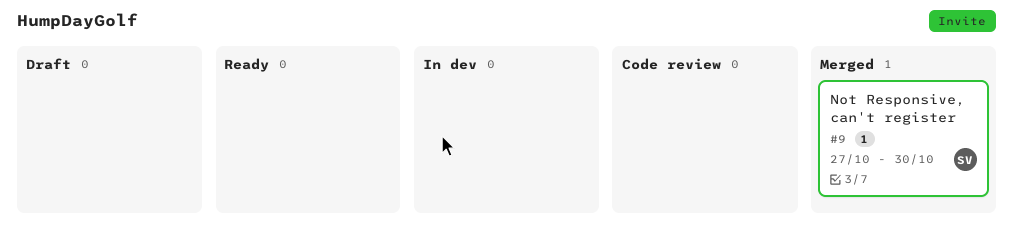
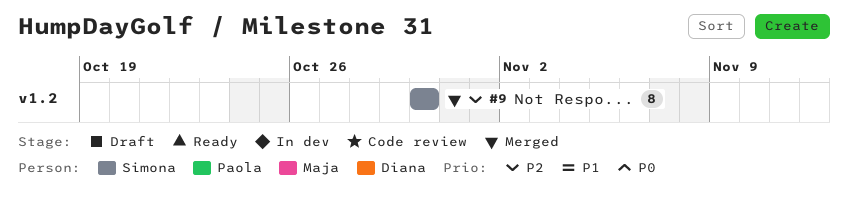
#9, estimate: 1 -> 8
#9, start: Oct 27 -> Oct 30

